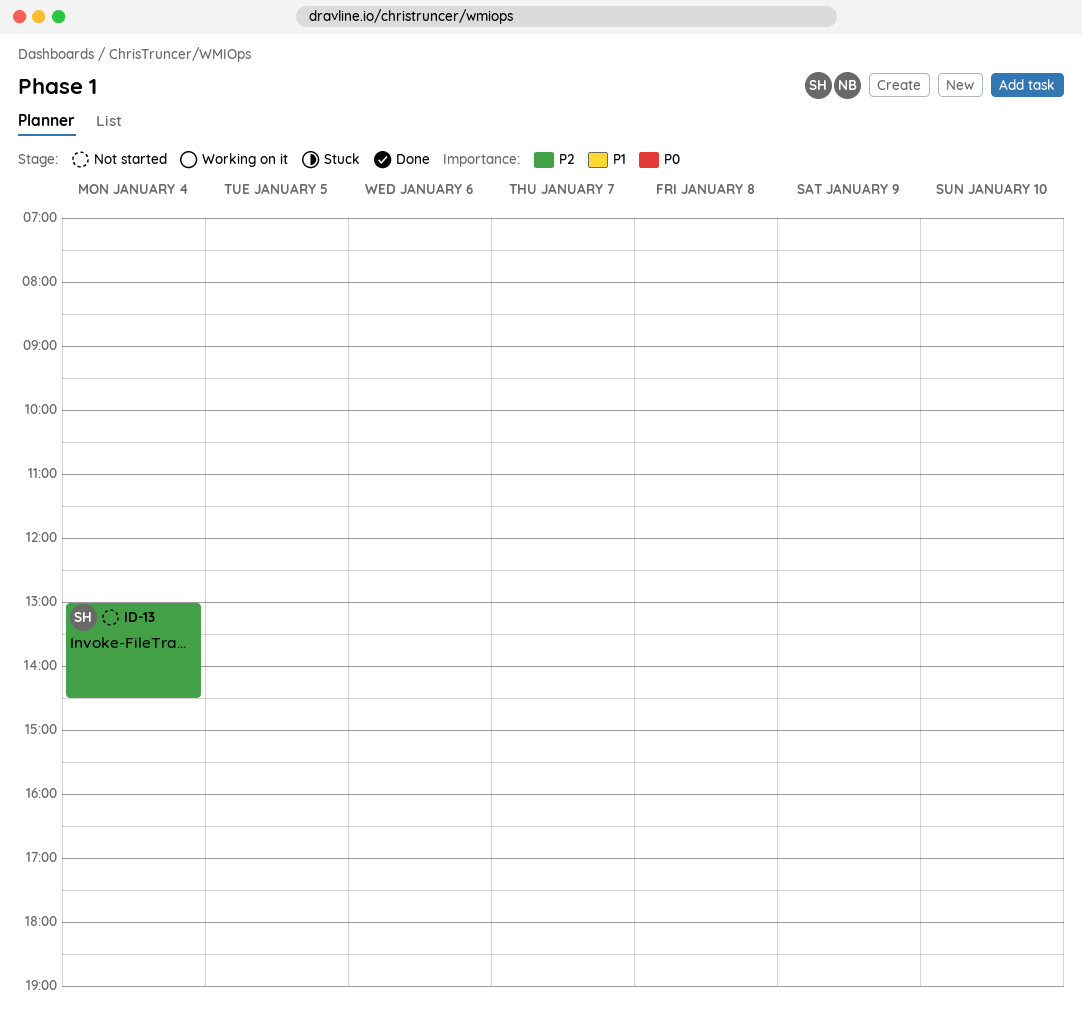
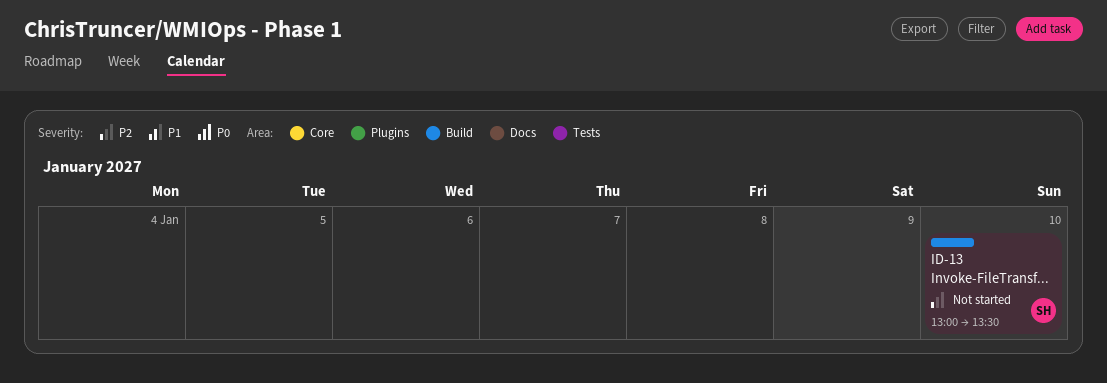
ID-13, day: Jan 4 -> Jan 10
ID-13, ends: 14:30 -> 13:30

